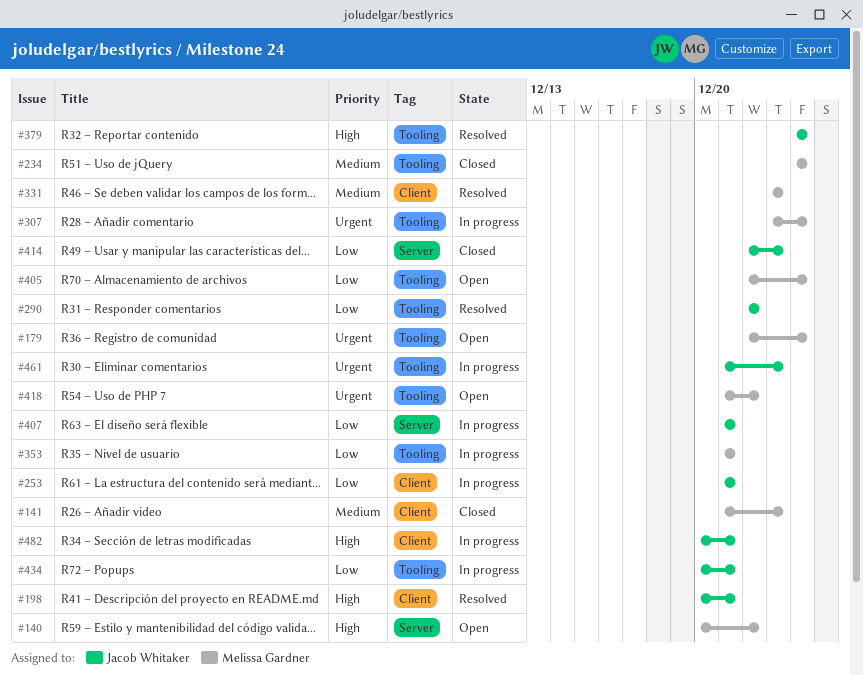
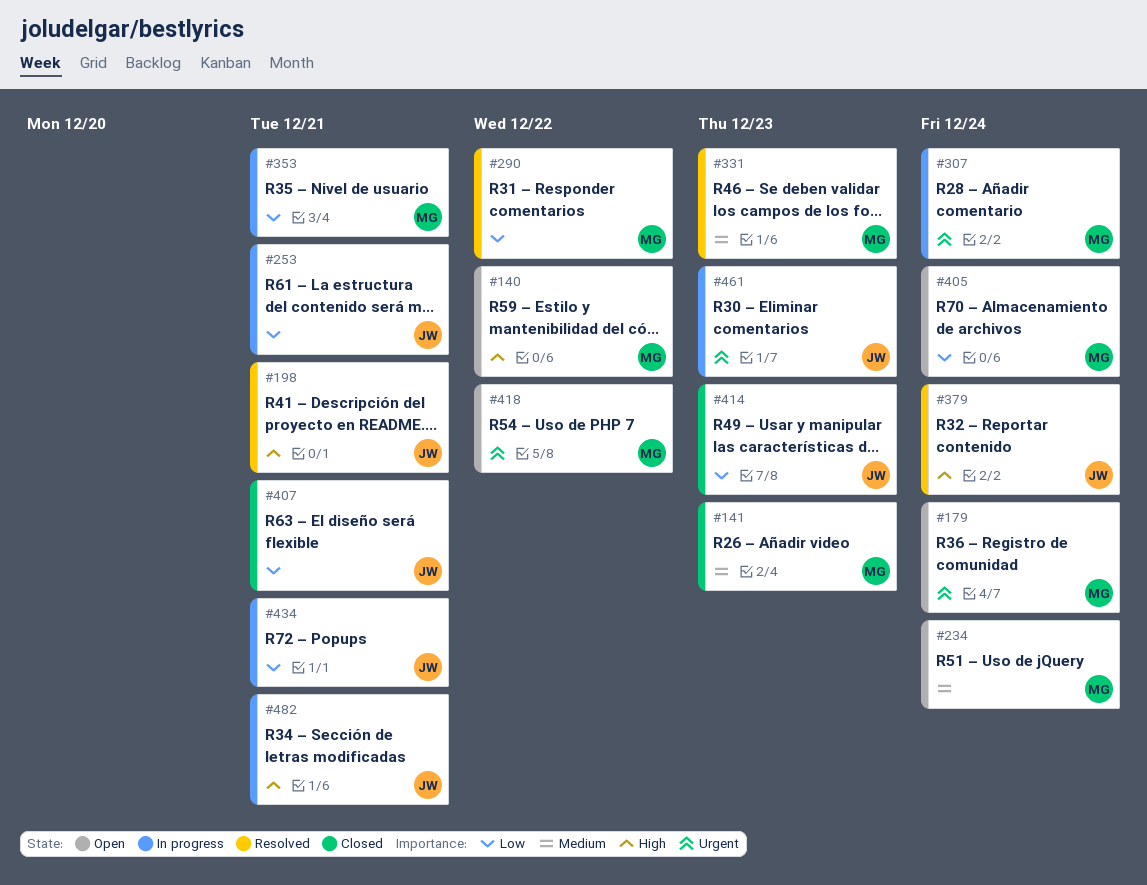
#234, status: Closed -> Open
#290, owner: Jacob Whitaker -> Melissa Gardner
#407, status: In progress -> Closed

